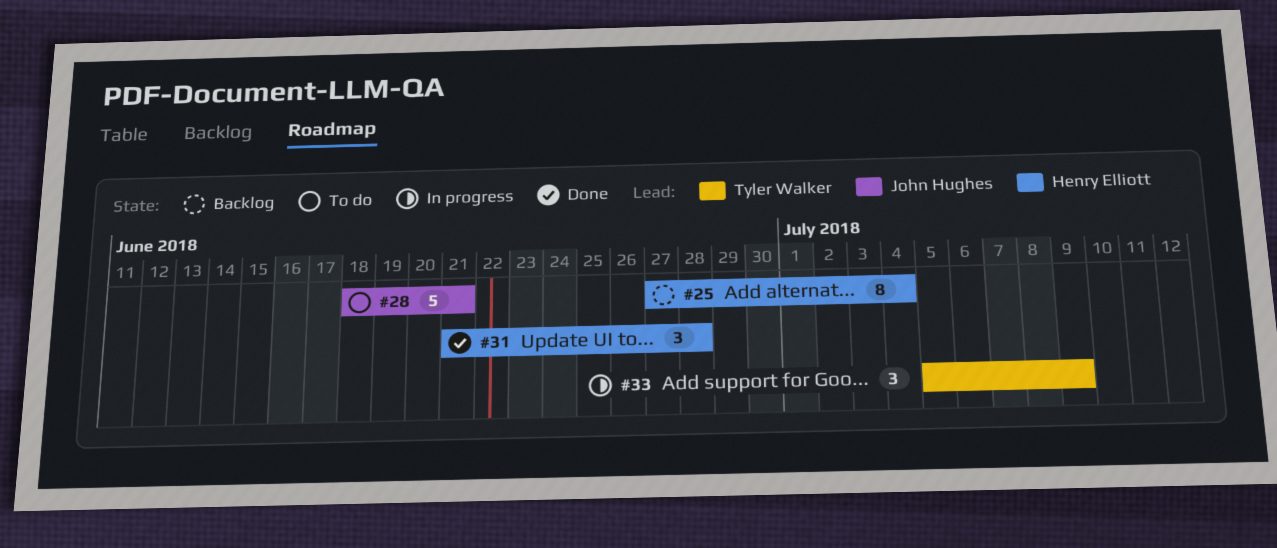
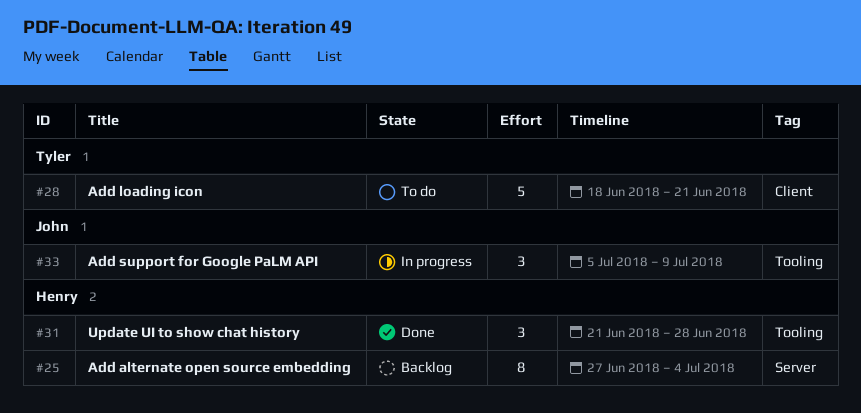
#28, owner: John Hughes -> Tyler Walker
#33, owner: Tyler Walker -> John Hughes

